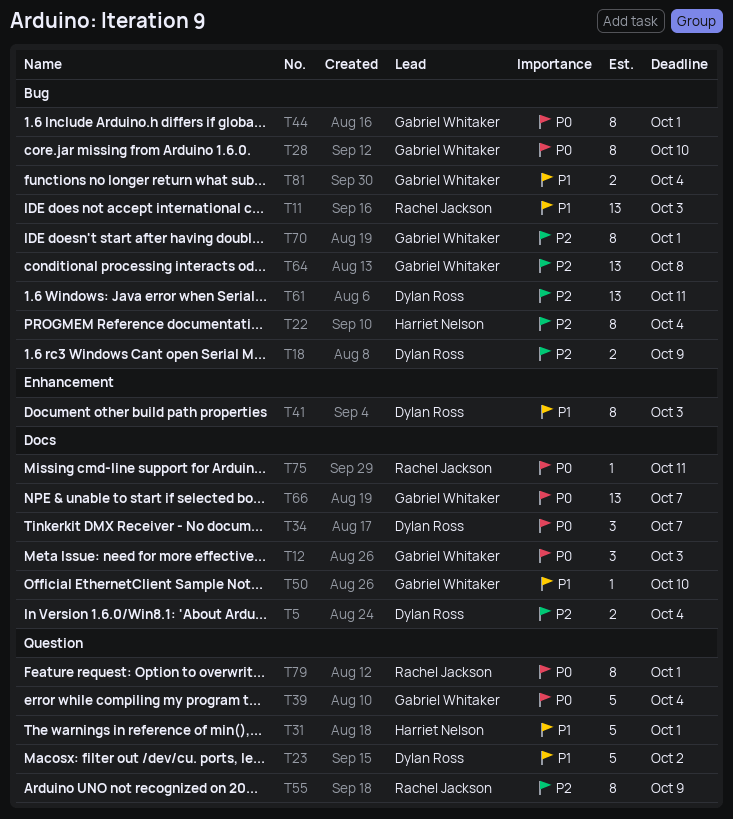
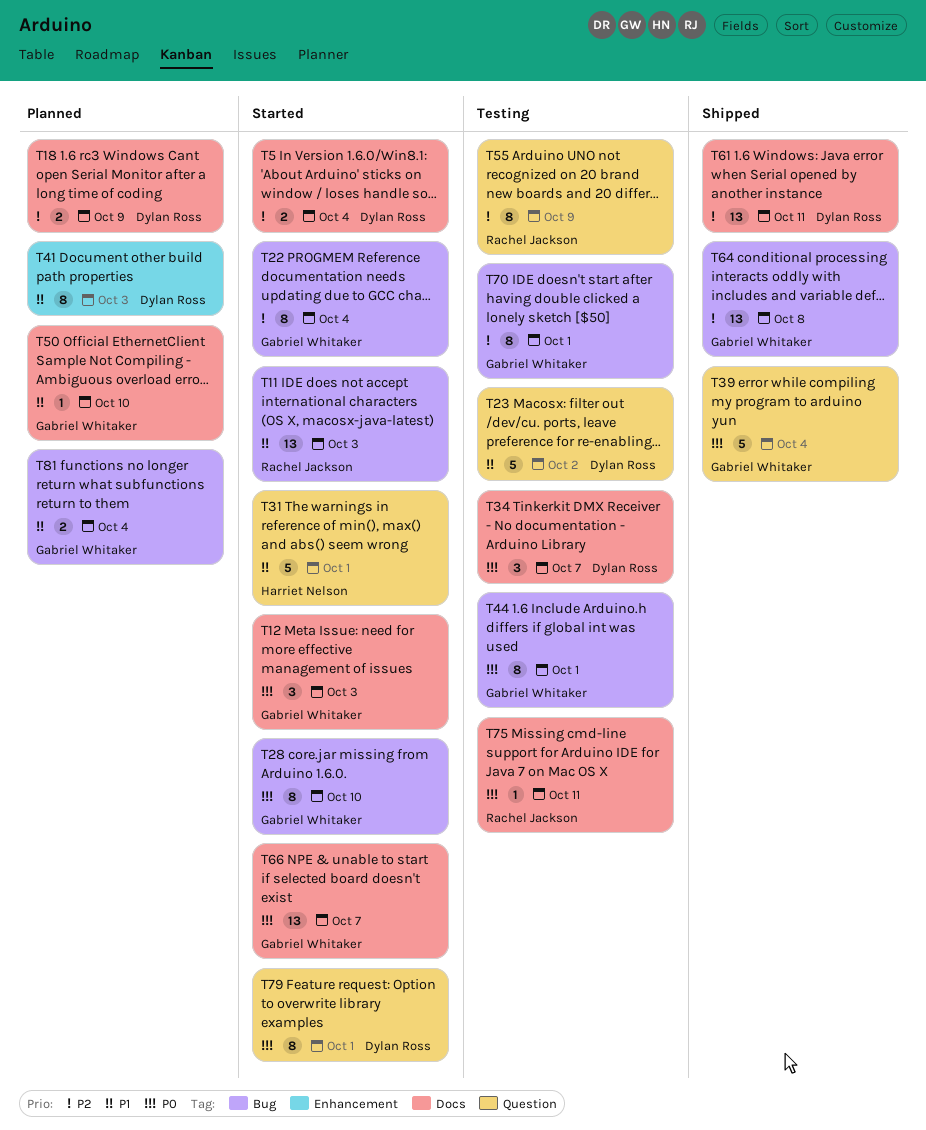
T18, label: Bug -> Docs
T22, owner: Harriet Nelson -> Gabriel Whitaker
T61, label: Bug -> Docs
T79, owner: Rachel Jackson -> Dylan Ross

